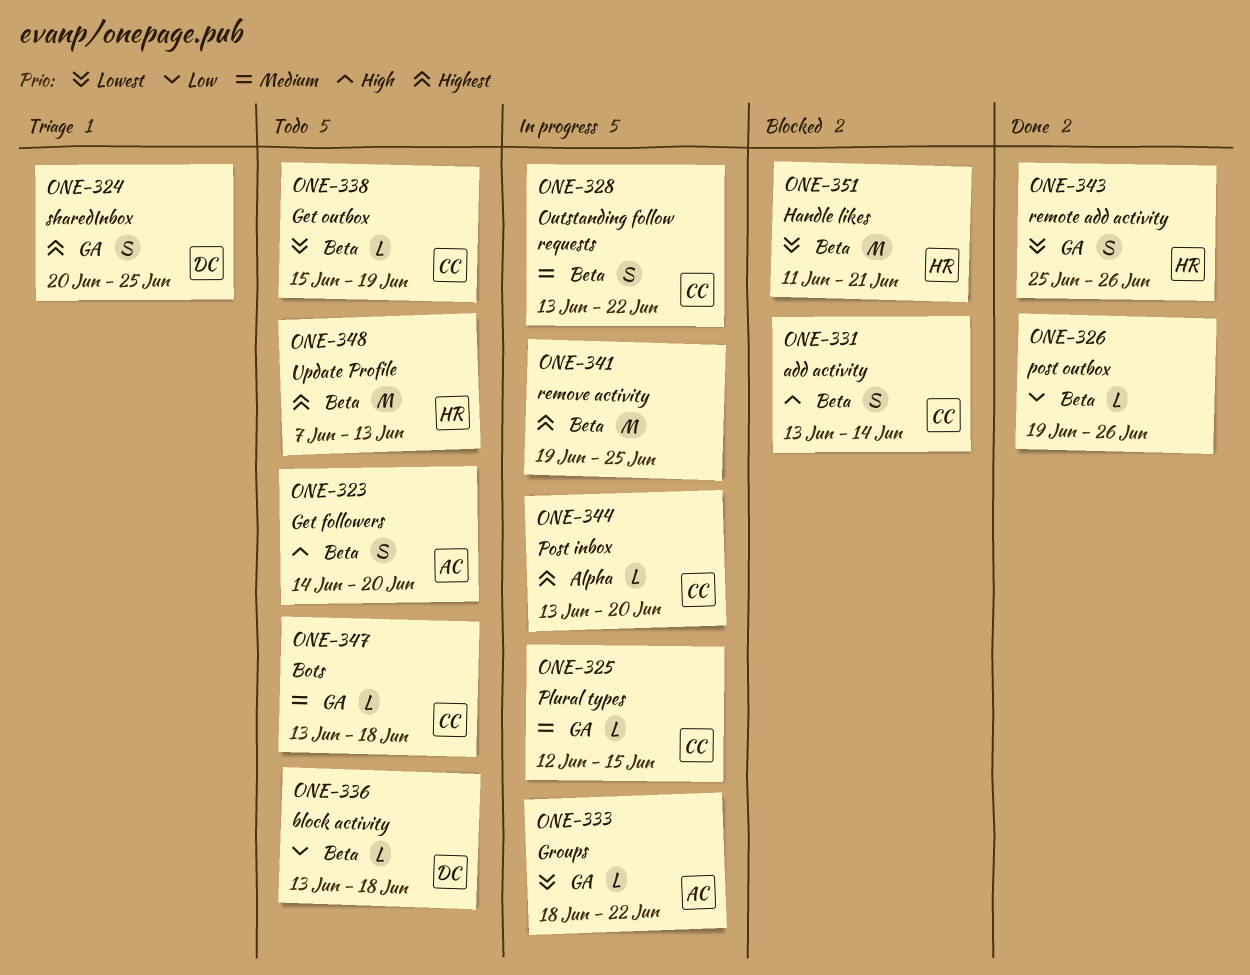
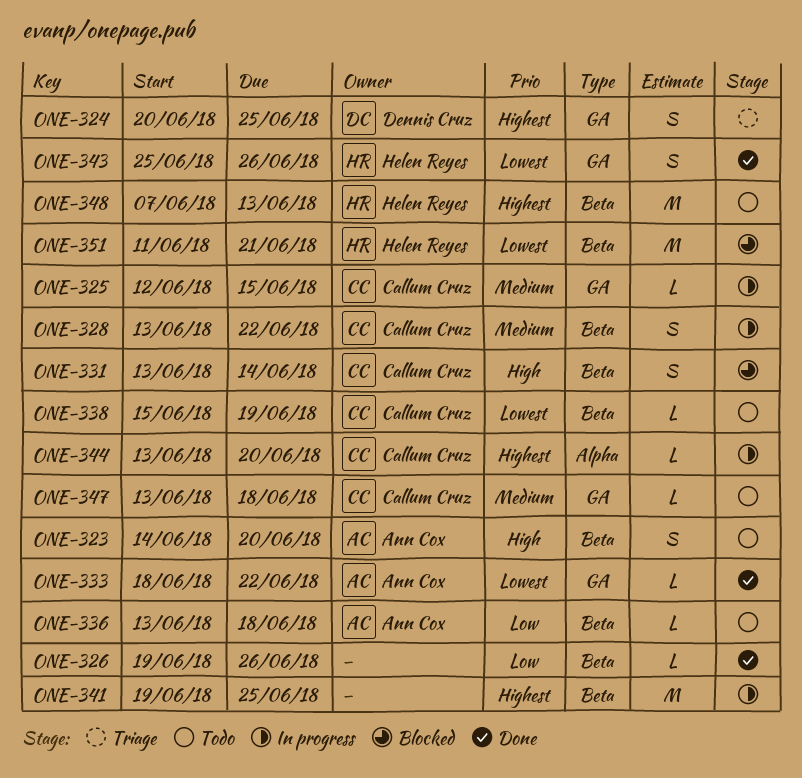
ONE-333, status: In progress -> Done
ONE-336, owner: Dennis Cruz -> Ann Cox

